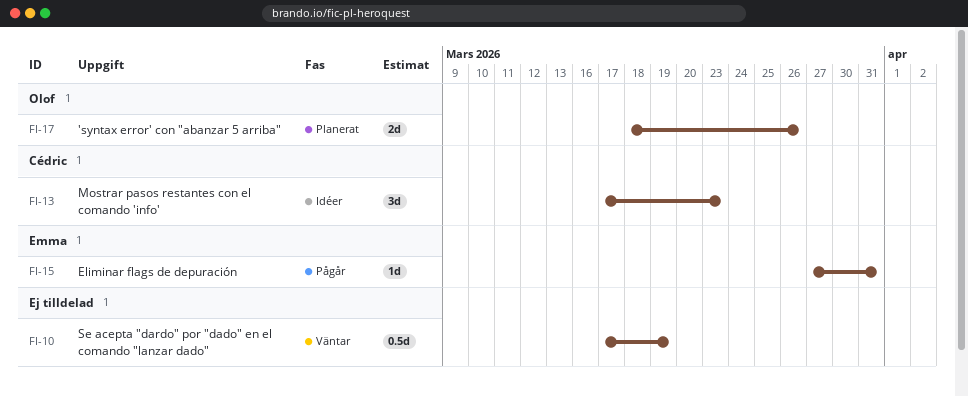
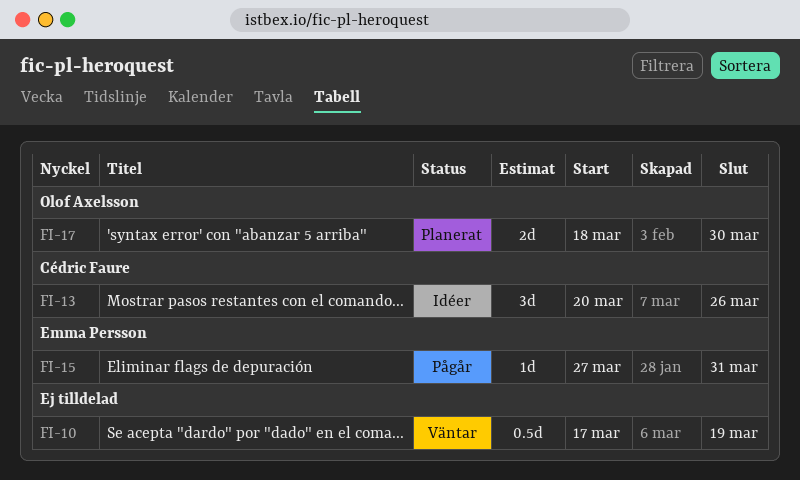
FI-13, start: Mar 17 -> Mar 20
FI-13, due: Mar 23 -> Mar 26
FI-17, due: Mar 26 -> Mar 30

